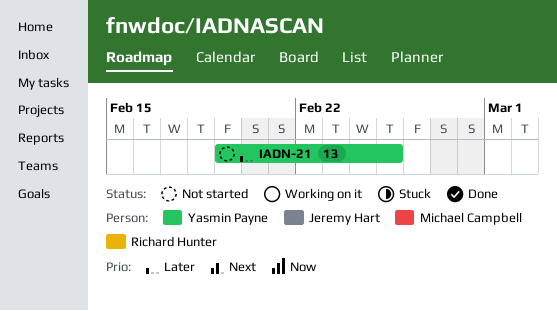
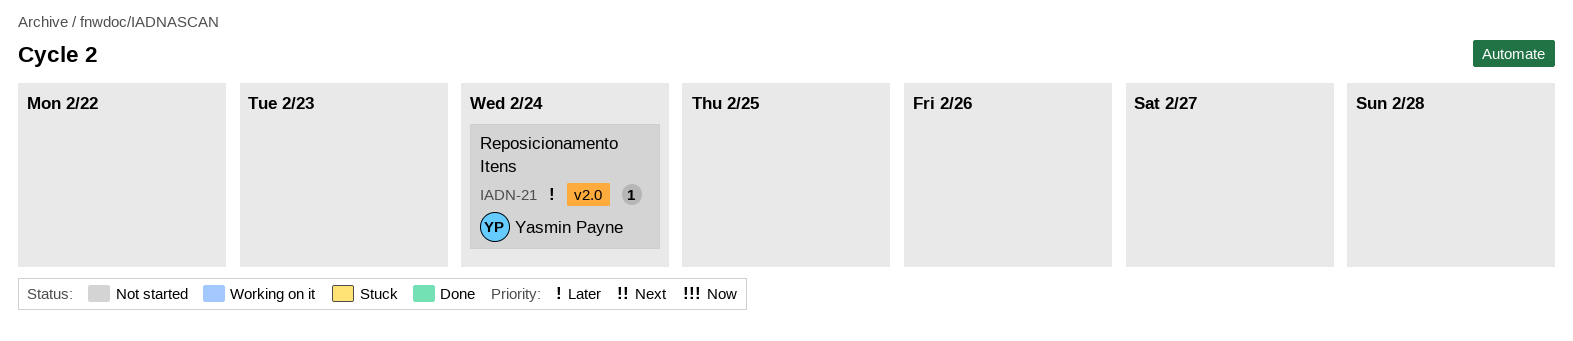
IADN-21, estimate: 13 -> 1
IADN-21, due: Feb 25 -> Feb 24

